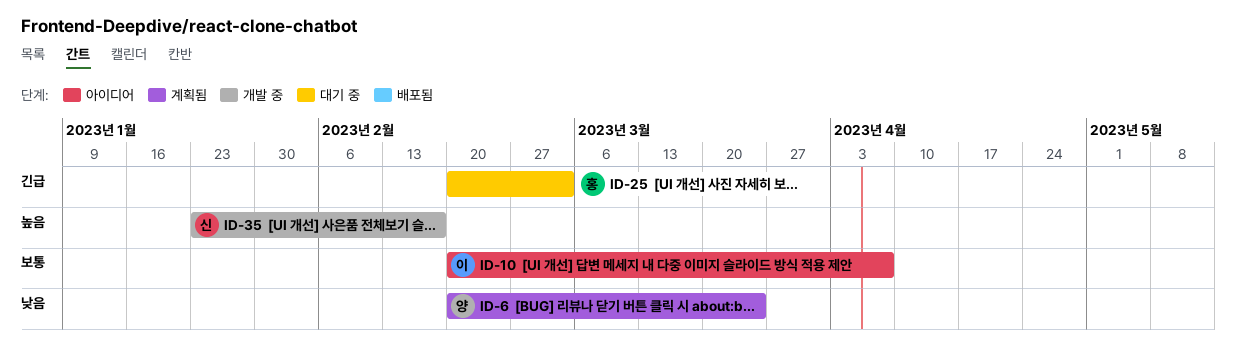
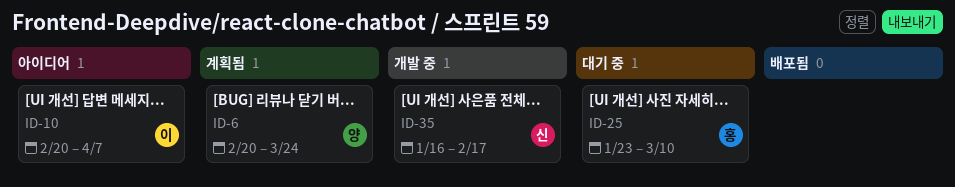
ID-25, start: Feb 20 -> Jan 23
ID-25, due: Mar 3 -> Mar 10
ID-35, start: Jan 23 -> Jan 16

